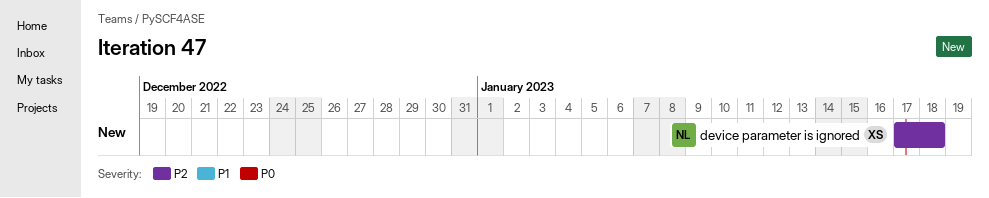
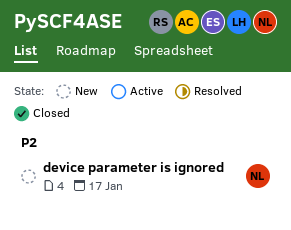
device parameter is ignored, due: Jan 18 -> Jan 17

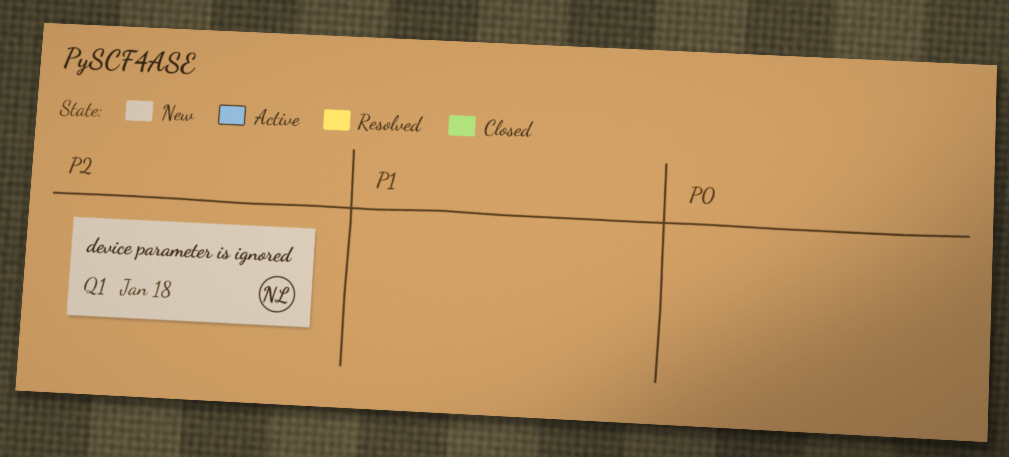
device parameter is ignored, due: Jan 17 -> Jan 18

